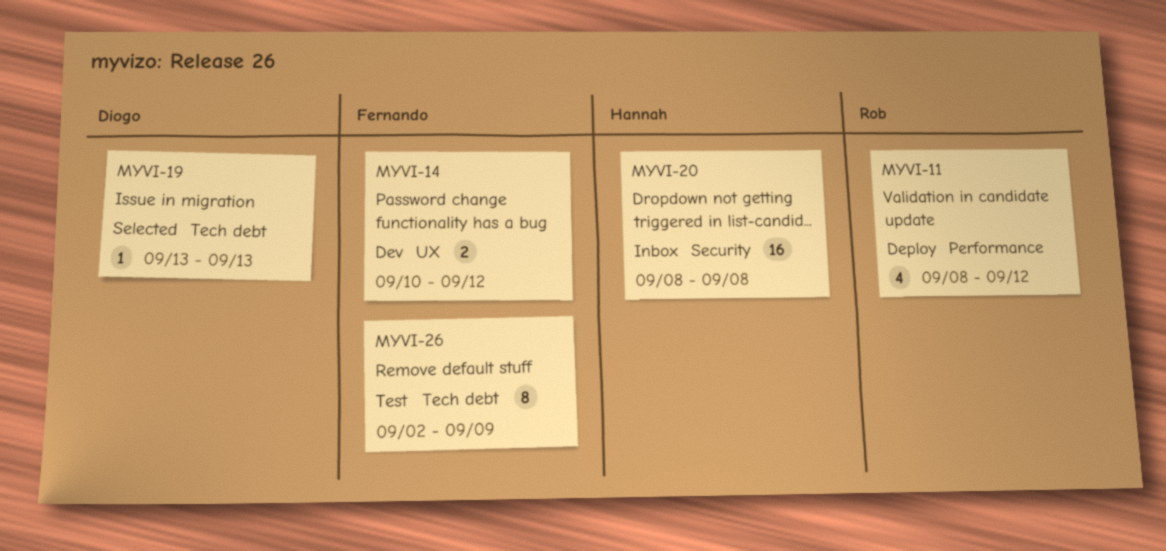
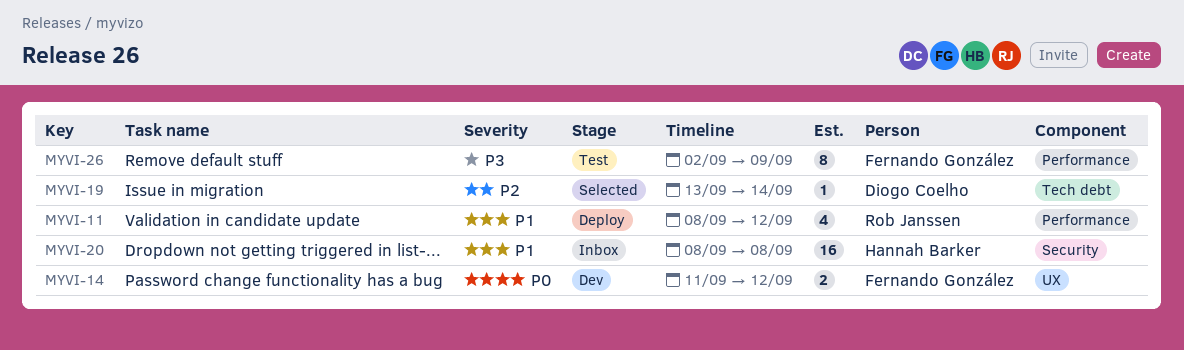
MYVI-14, start: Sep 10 -> Sep 11
MYVI-19, due: Sep 13 -> Sep 14
MYVI-26, label: Tech debt -> Performance

